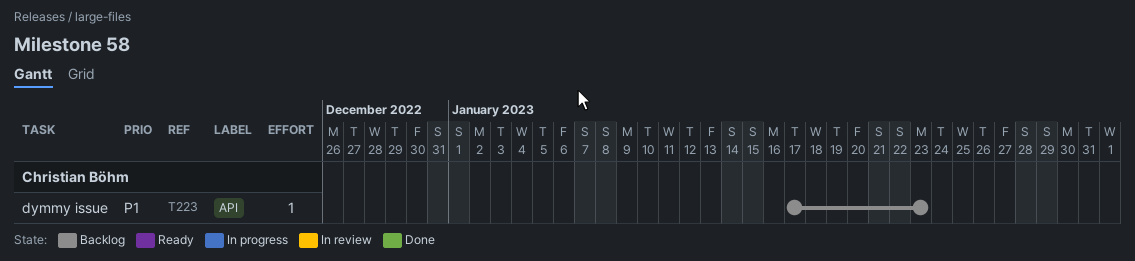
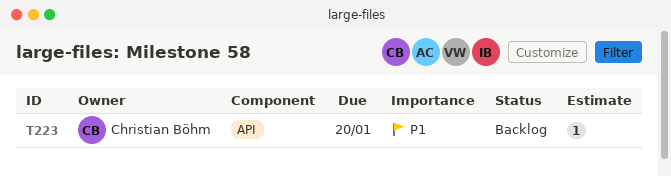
T223, due: Jan 23 -> Jan 20

